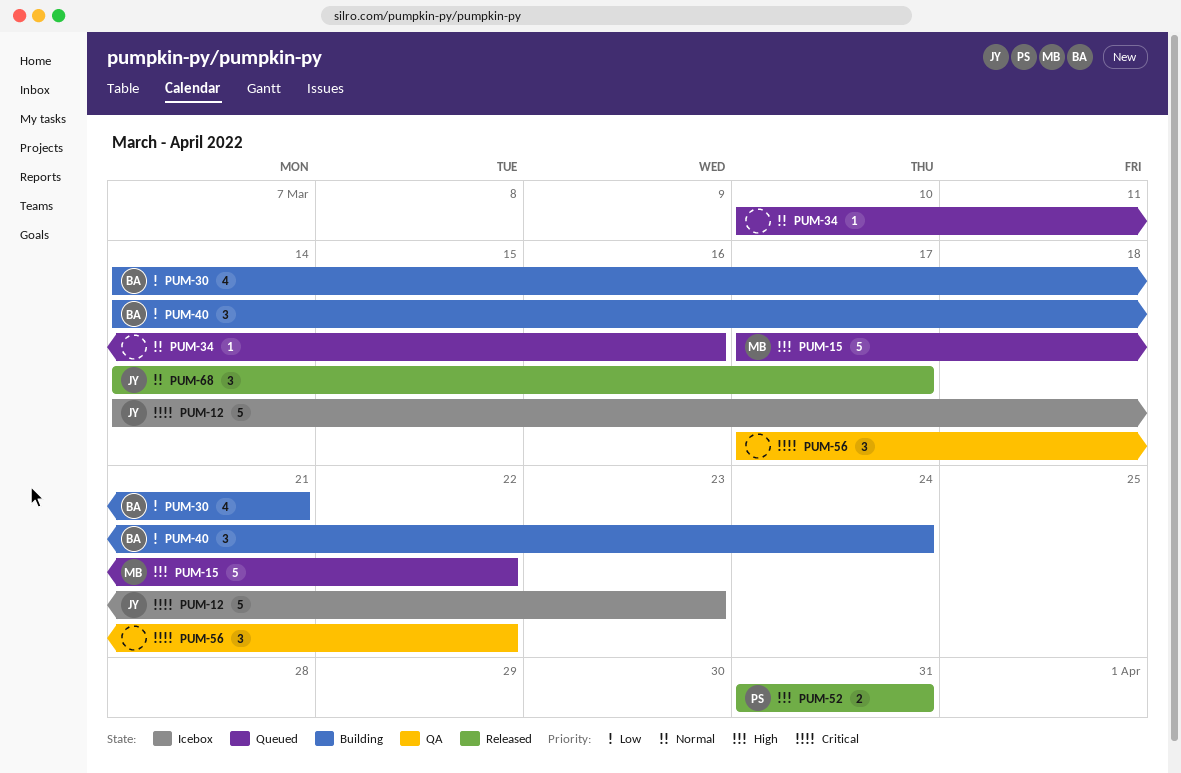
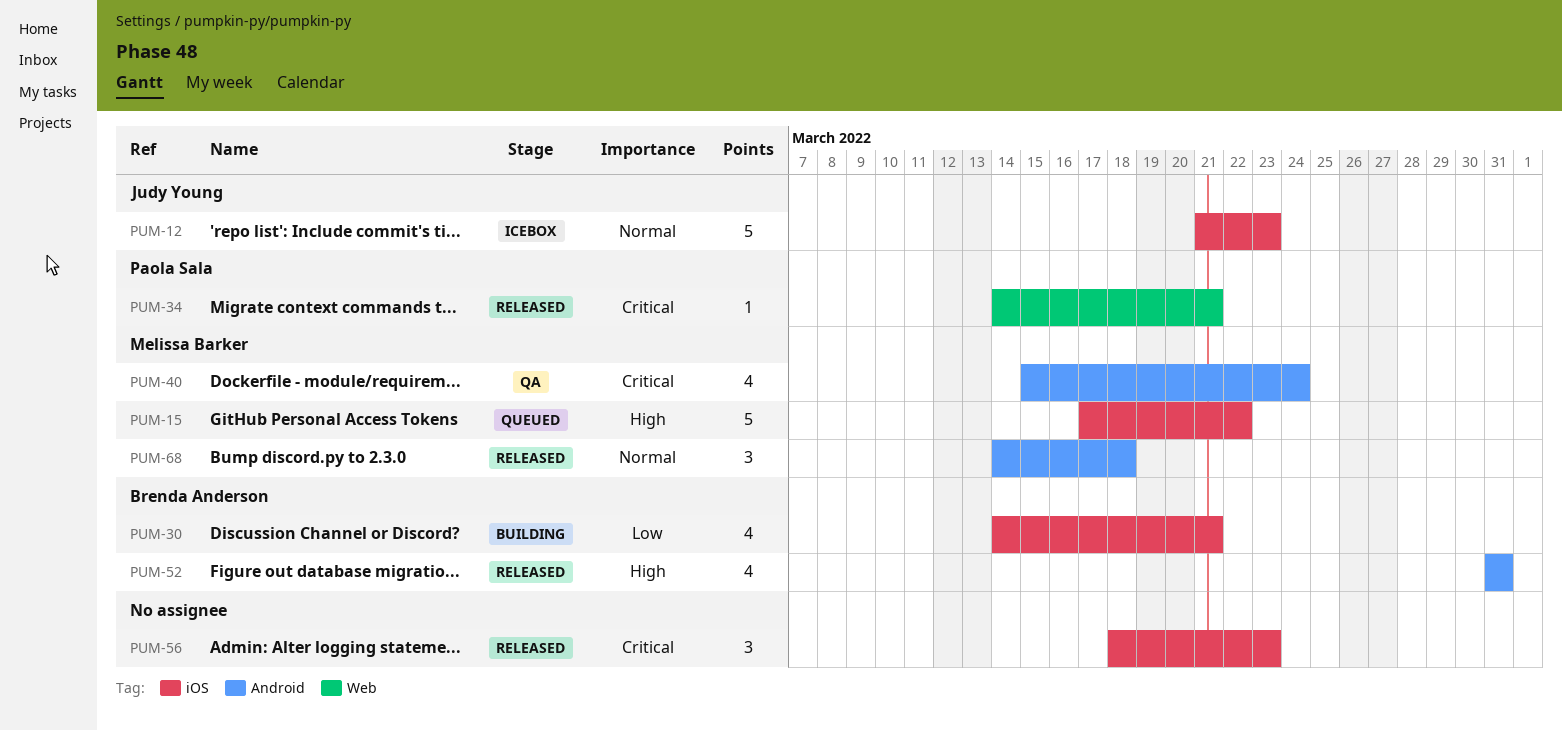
PUM-12, priority: Critical -> Normal
PUM-12, start: Mar 14 -> Mar 21
PUM-34, status: Queued -> Released
PUM-34, owner: none -> Paola Sala
PUM-34, priority: Normal -> Critical
PUM-34, start: Mar 10 -> Mar 14
PUM-34, due: Mar 16 -> Mar 21
PUM-40, status: Building -> QA
PUM-40, owner: Brenda Anderson -> Melissa Barker
PUM-40, priority: Low -> Critical
PUM-40, estimate: 3 -> 4
PUM-40, start: Mar 14 -> Mar 15
PUM-52, owner: Paola Sala -> Brenda Anderson
PUM-52, estimate: 2 -> 4
PUM-56, status: QA -> Released
PUM-56, start: Mar 17 -> Mar 18
PUM-56, due: Mar 22 -> Mar 23
PUM-68, owner: Judy Young -> Melissa Barker
PUM-68, due: Mar 17 -> Mar 18

